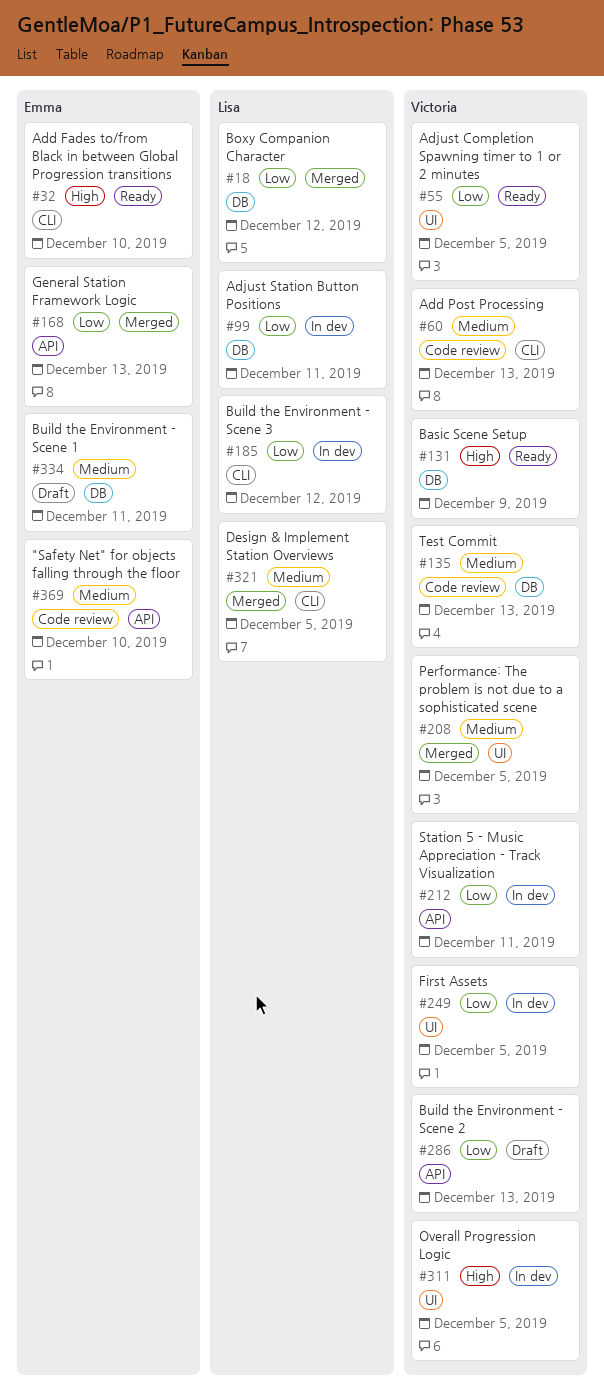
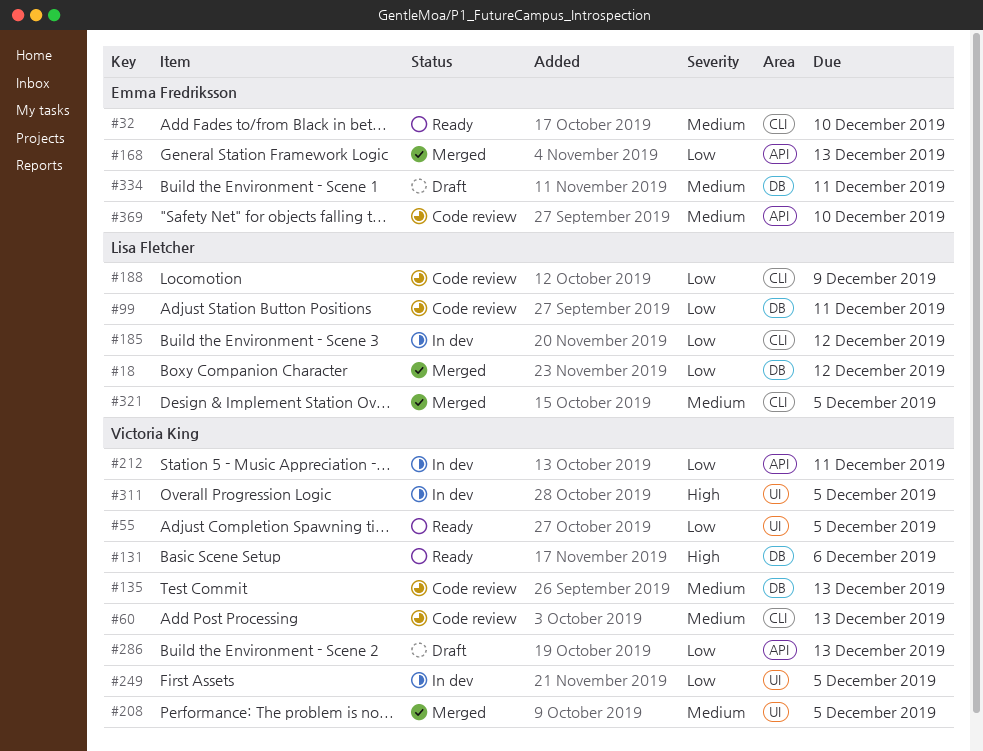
#32, priority: High -> Medium
#99, status: In dev -> Code review
#131, due: Dec 9 -> Dec 6
#188: none -> present

